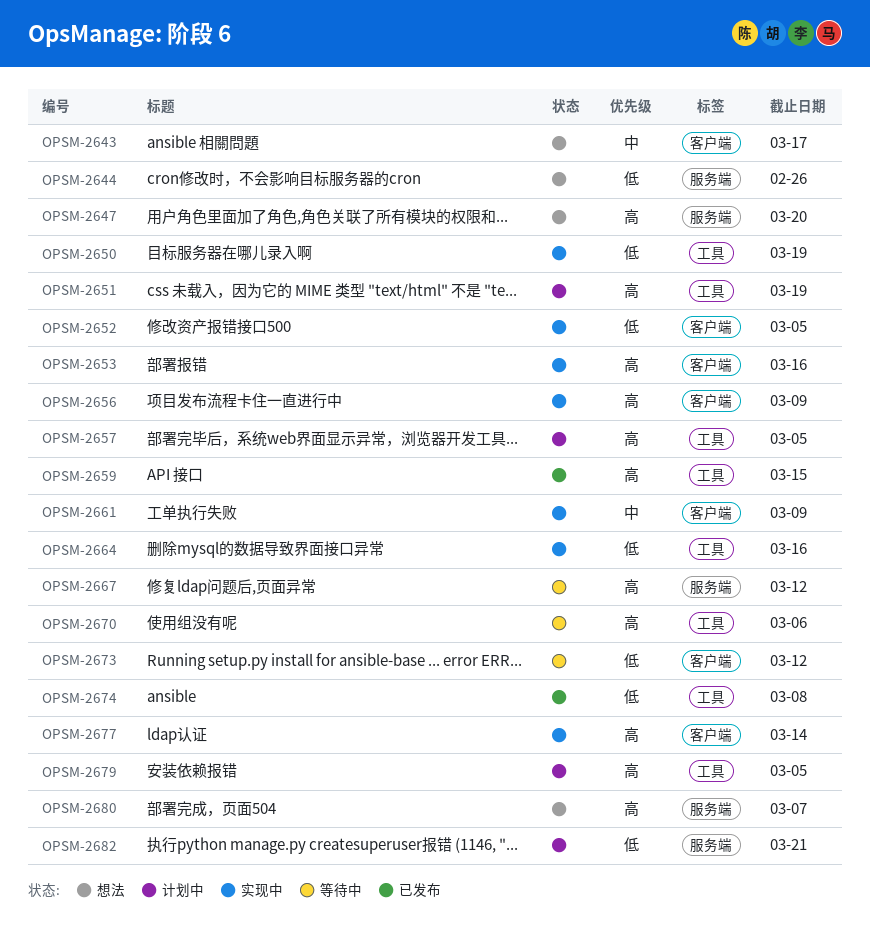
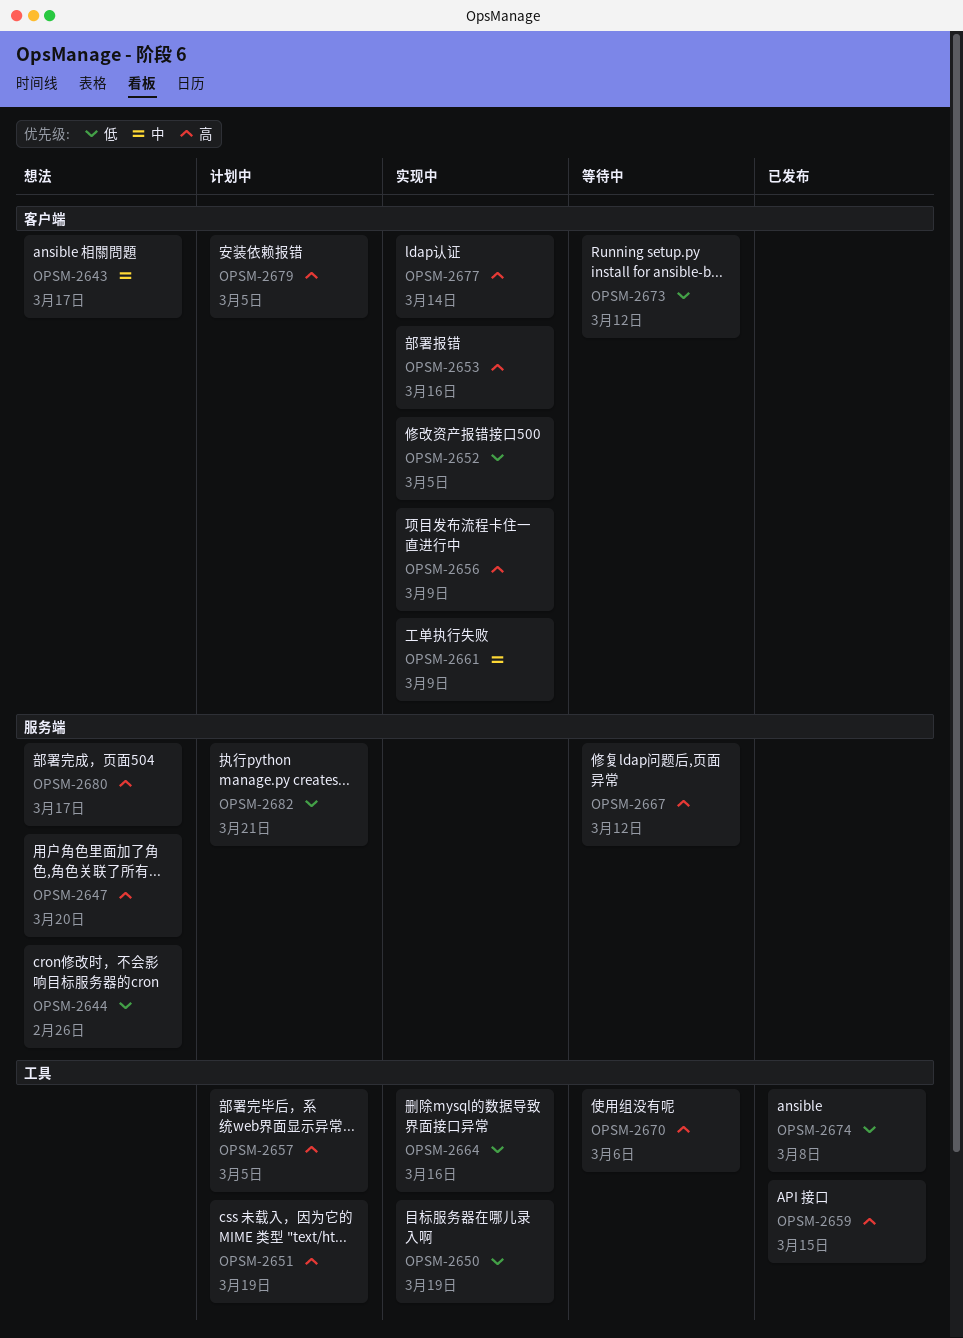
OPSM-2679, label: 工具 -> 客户端
OPSM-2680, due: Mar 7 -> Mar 17

